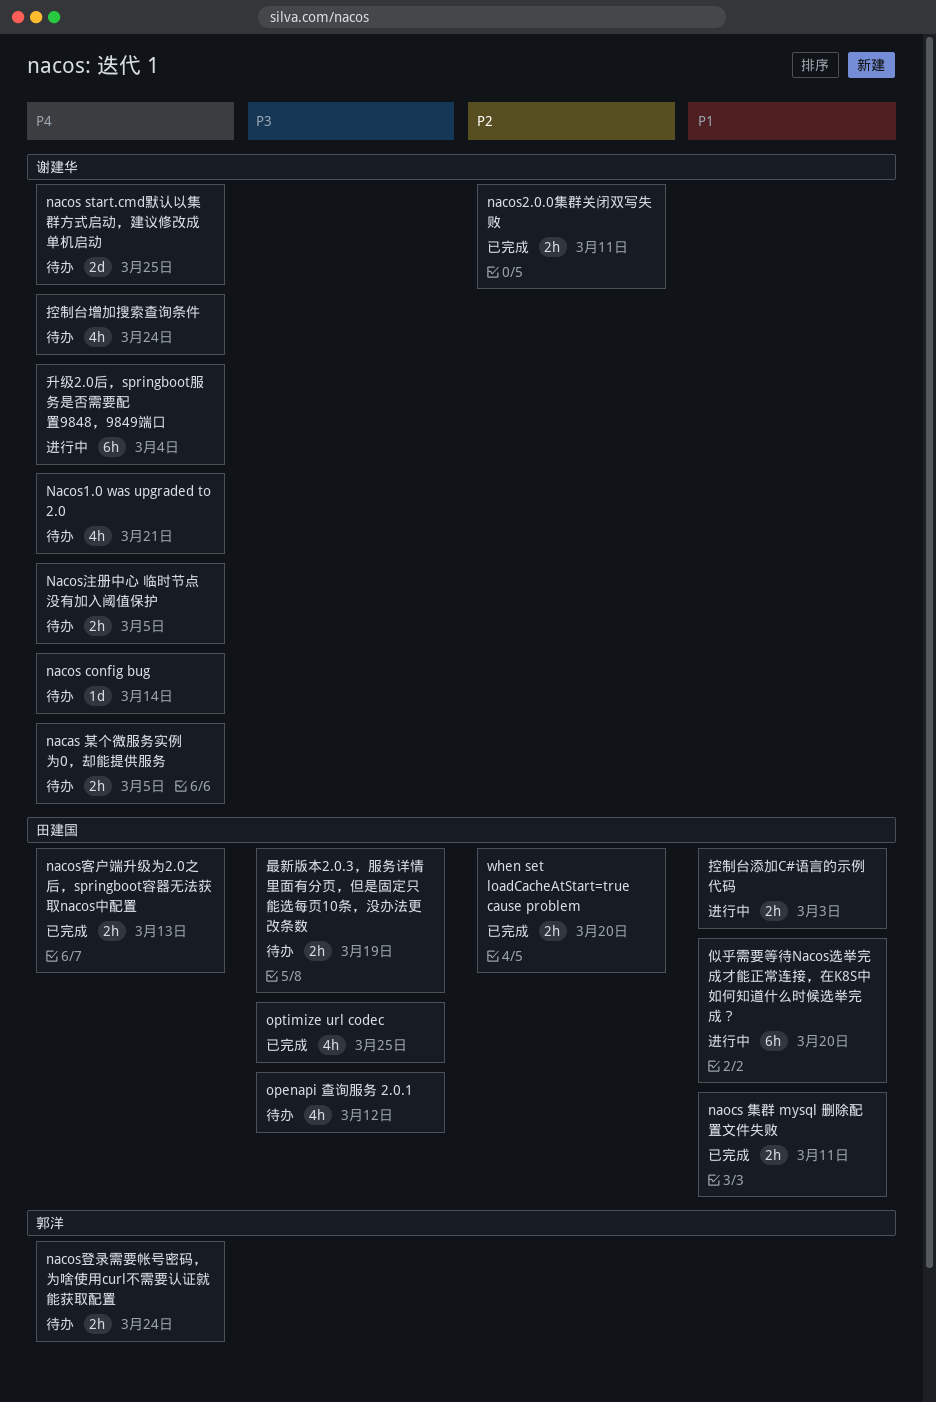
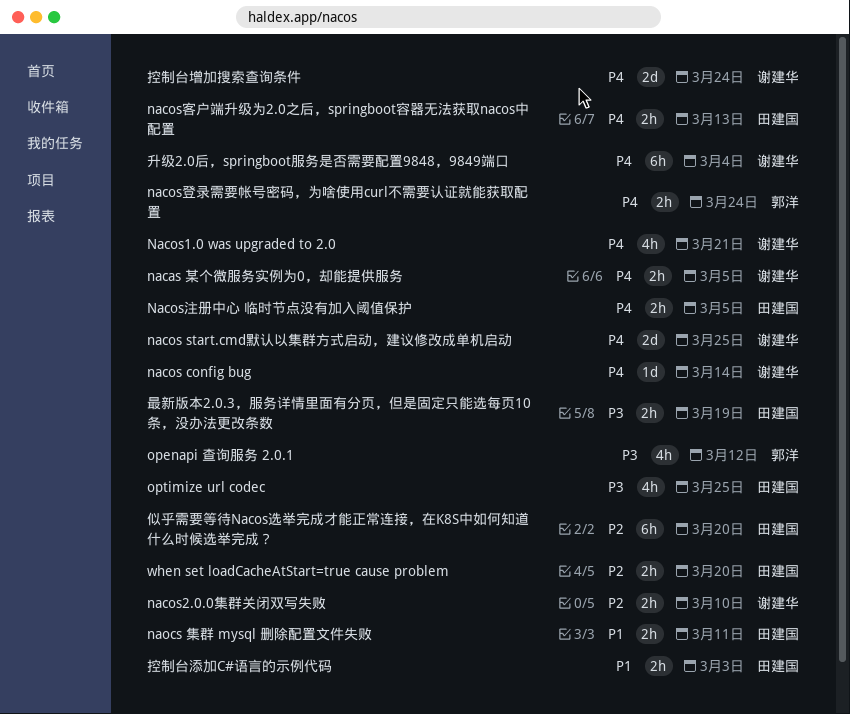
nacos2.0.0集群关闭双写失败, due: Mar 11 -> Mar 10
Nacos注册中心 临时节点没有加入阈值保护, owner: 谢建华 -> 田建国
openapi 查询服务 2.0.1, owner: 田建国 -> 郭洋
似乎需要等待Nacos选举完成才能正常连接，在K8S中如何知道什么时候选举完成？, priority: P1 -> P2
控制台增加搜索查询条件, estimate: 4h -> 2d

